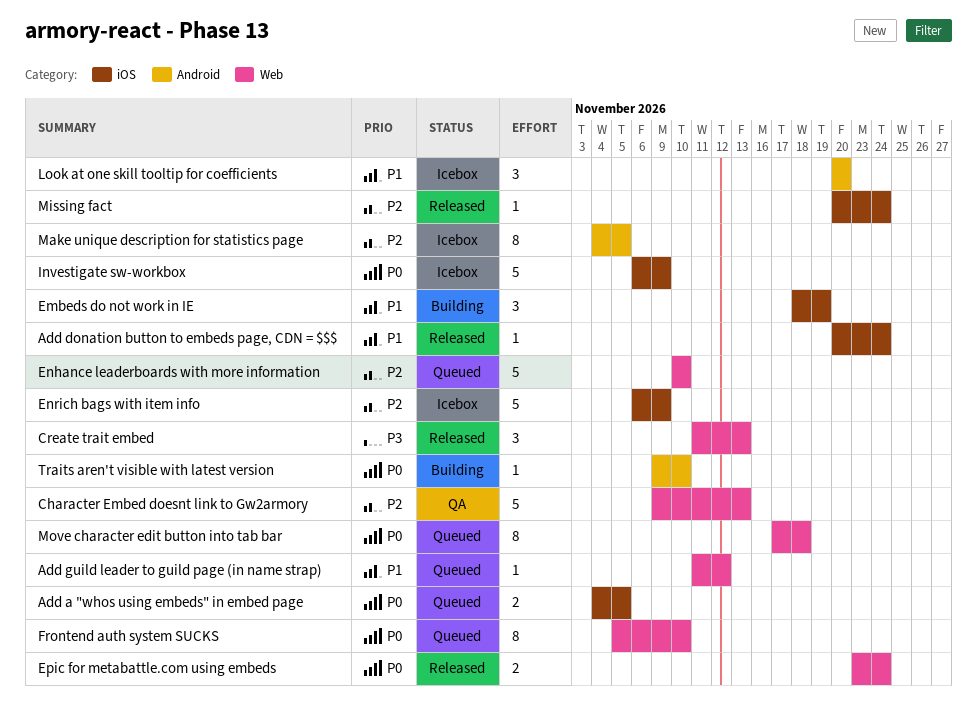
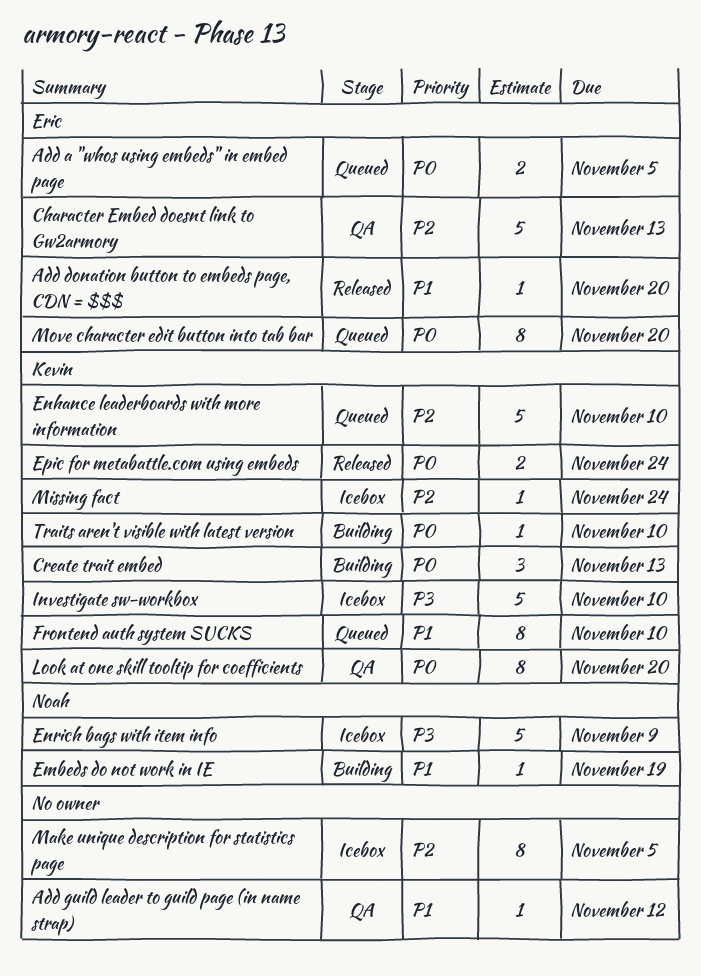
Add donation button to embeds page, CDN = $$$, due: Nov 24 -> Nov 20
Add guild leader to guild page (in name strap), status: Queued -> QA
Create trait embed, status: Released -> Building
Create trait embed, priority: P3 -> P0
Embeds do not work in IE, estimate: 3 -> 1
Enrich bags with item info, priority: P2 -> P3
Frontend auth system SUCKS, priority: P0 -> P1
Investigate sw-workbox, priority: P0 -> P3
Investigate sw-workbox, due: Nov 9 -> Nov 10
Look at one skill tooltip for coefficients, status: Icebox -> QA
Look at one skill tooltip for coefficients, priority: P1 -> P0
Look at one skill tooltip for coefficients, estimate: 3 -> 8
Missing fact, status: Released -> Icebox
Move character edit button into tab bar, due: Nov 18 -> Nov 20

